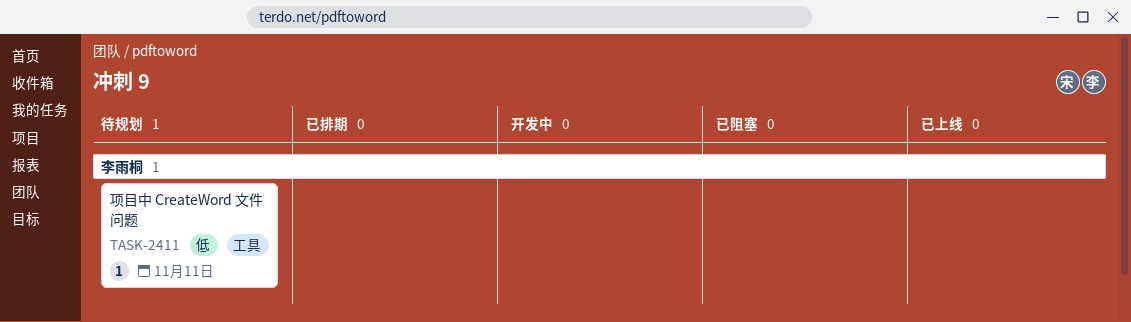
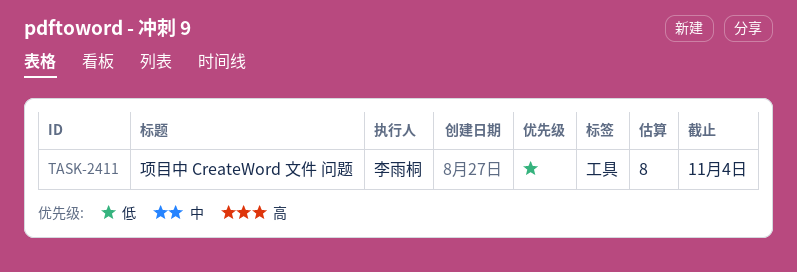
TASK-2411, estimate: 1 -> 8
TASK-2411, due: Nov 11 -> Nov 4

